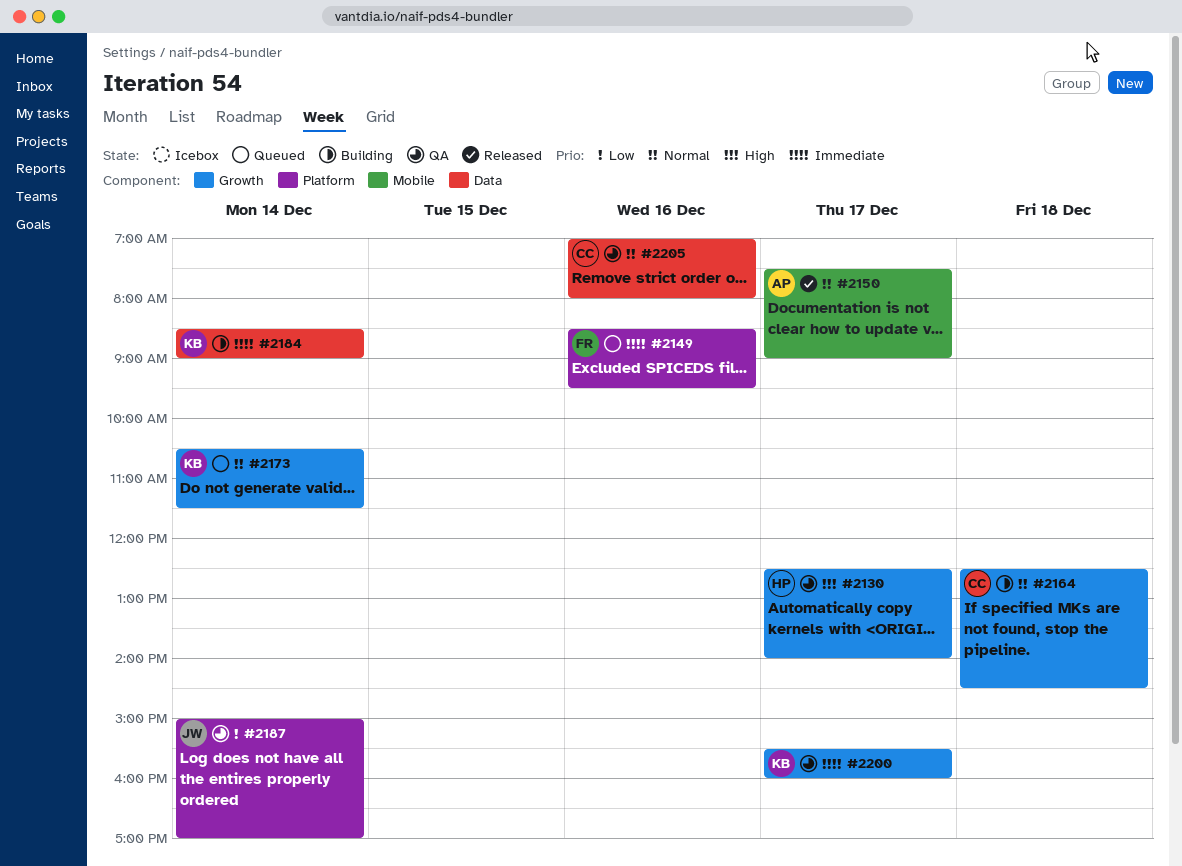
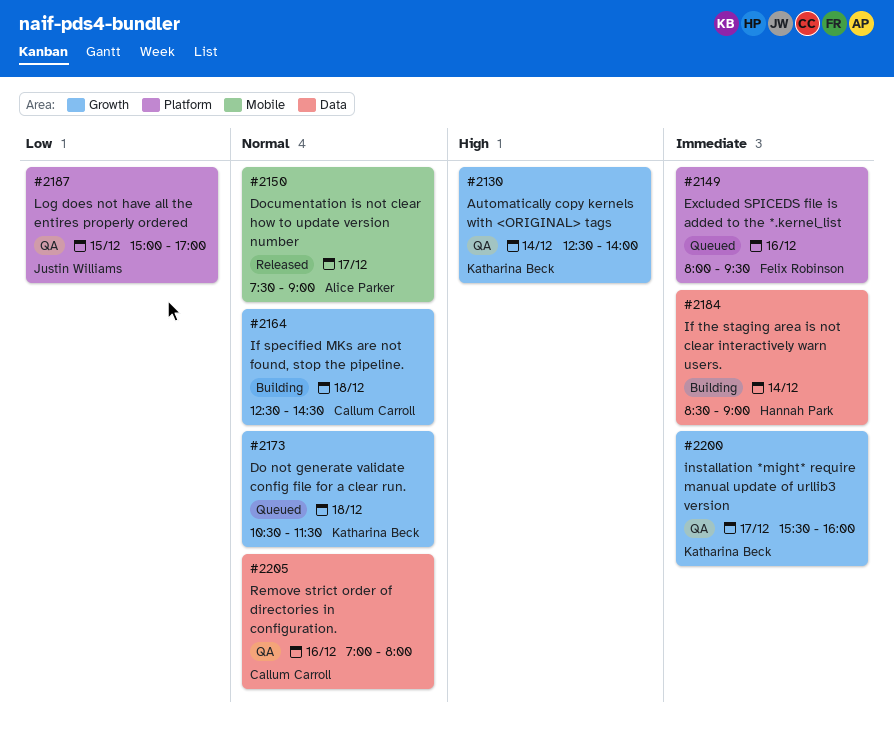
#2130, owner: Hannah Park -> Katharina Beck
#2130, day: Dec 17 -> Dec 14
#2149, begins: 08:30 -> 08:00
#2173, day: Dec 14 -> Dec 18
#2184, owner: Katharina Beck -> Hannah Park
#2187, day: Dec 14 -> Dec 15

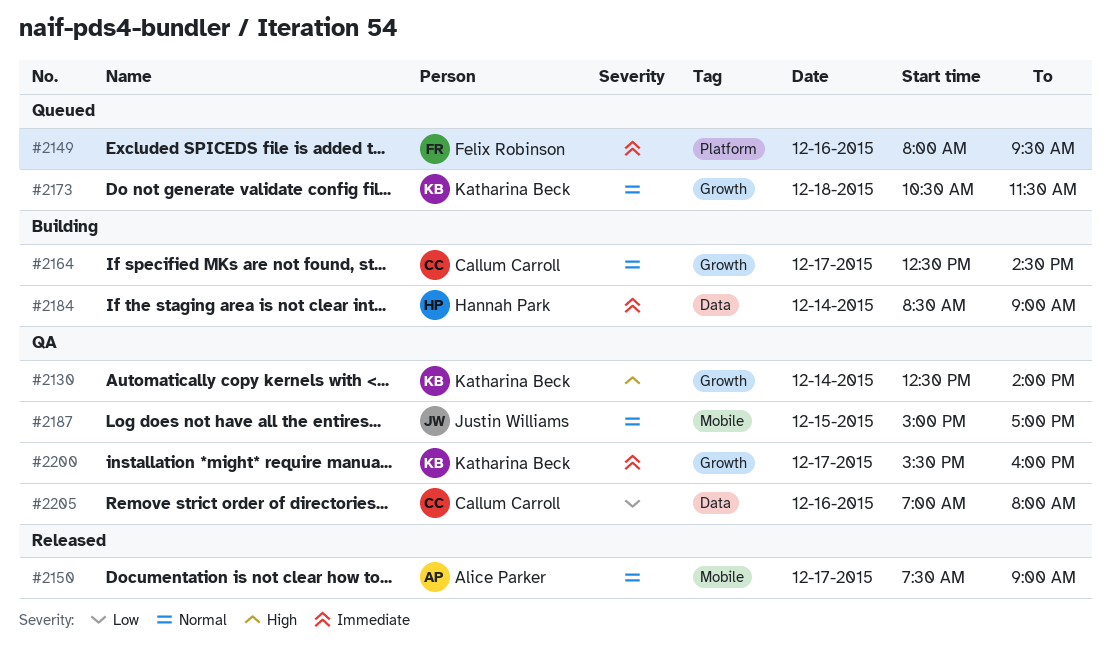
#2164, day: Dec 18 -> Dec 17
#2187, priority: Low -> Normal
#2187, label: Platform -> Mobile
#2205, priority: Normal -> Low

